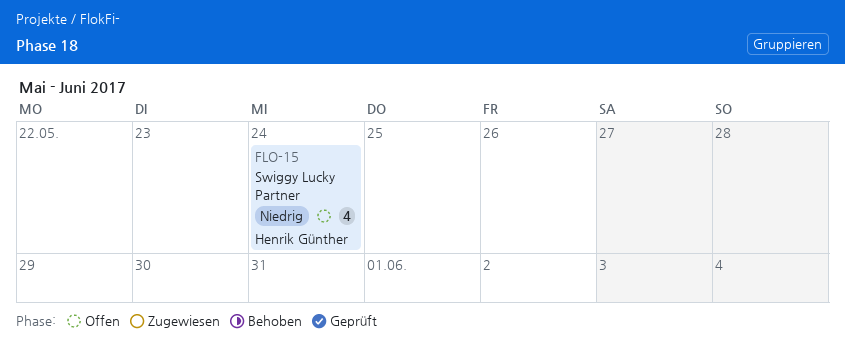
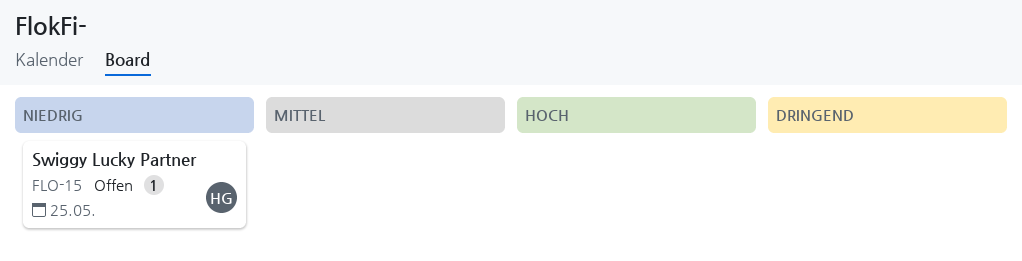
FLO-15, estimate: 4 -> 1
FLO-15, due: May 24 -> May 25

